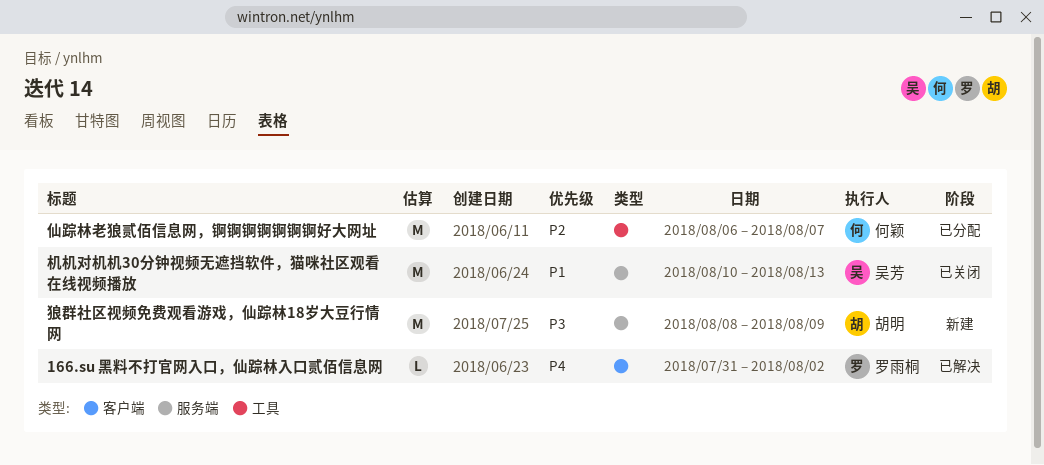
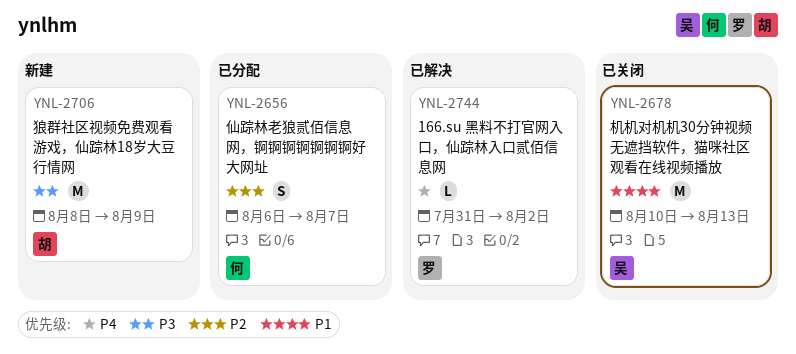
仙踪林老狼贰佰信息网，锕锕锕锕锕锕锕好大网址, estimate: M -> S

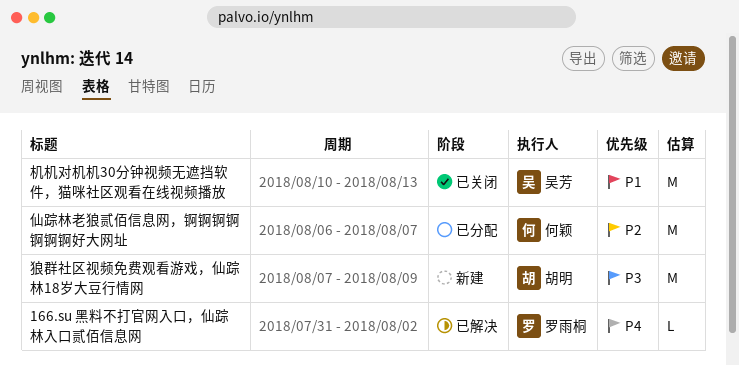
仙踪林老狼贰佰信息网，锕锕锕锕锕锕锕好大网址, estimate: S -> M
狼群社区视频免费观看游戏，仙踪林18岁大豆行情网, start: Aug 8 -> Aug 7

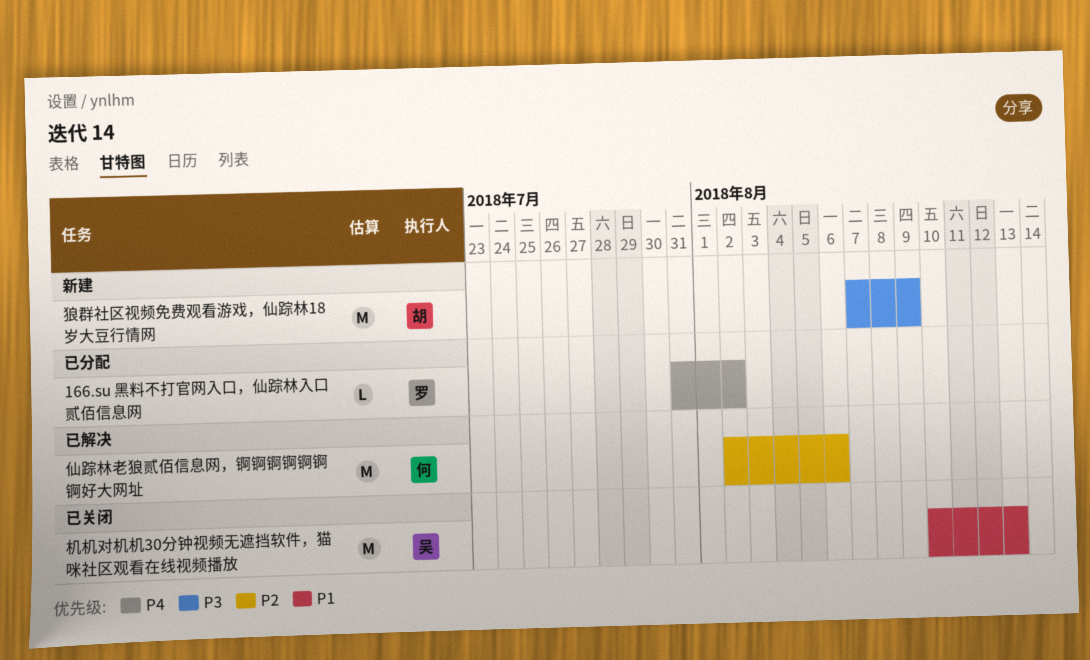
166.su 黑料不打官网入口，仙踪林入口贰佰信息网, status: 已解决 -> 已分配
仙踪林老狼贰佰信息网，锕锕锕锕锕锕锕好大网址, status: 已分配 -> 已解决
仙踪林老狼贰佰信息网，锕锕锕锕锕锕锕好大网址, start: Aug 6 -> Aug 2
仙踪林老狼贰佰信息网，锕锕锕锕锕锕锕好大网址, due: Aug 7 -> Aug 6

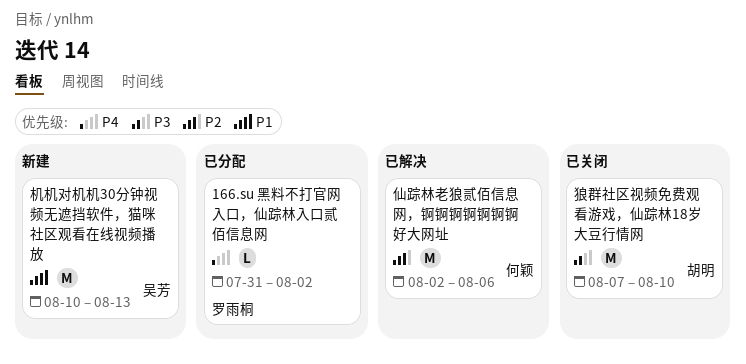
机机对机机30分钟视频无遮挡软件，猫咪社区观看在线视频播放, status: 已关闭 -> 新建
狼群社区视频免费观看游戏，仙踪林18岁大豆行情网, status: 新建 -> 已关闭
狼群社区视频免费观看游戏，仙踪林18岁大豆行情网, due: Aug 9 -> Aug 10

